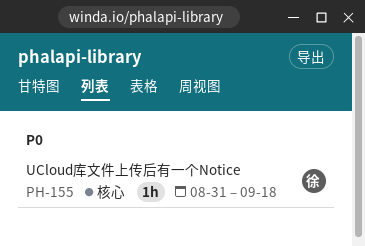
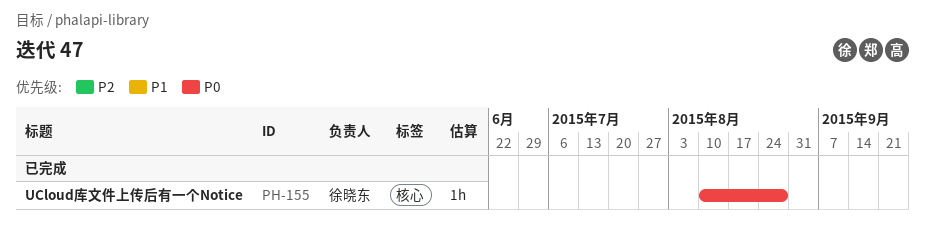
PH-155, start: Aug 31 -> Aug 10
PH-155, due: Sep 18 -> Aug 28

